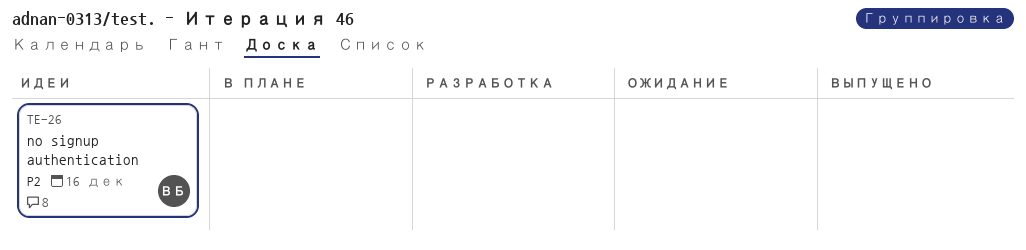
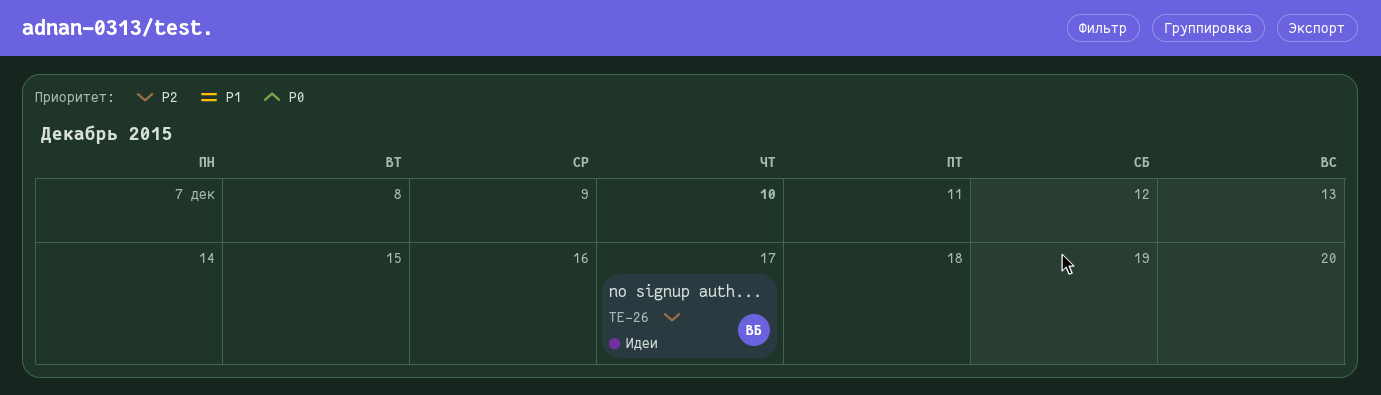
TE-26, due: Dec 16 -> Dec 17

